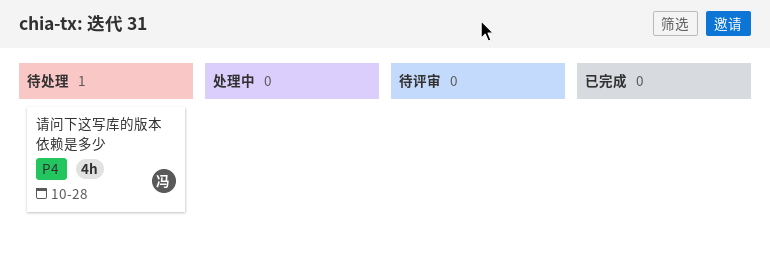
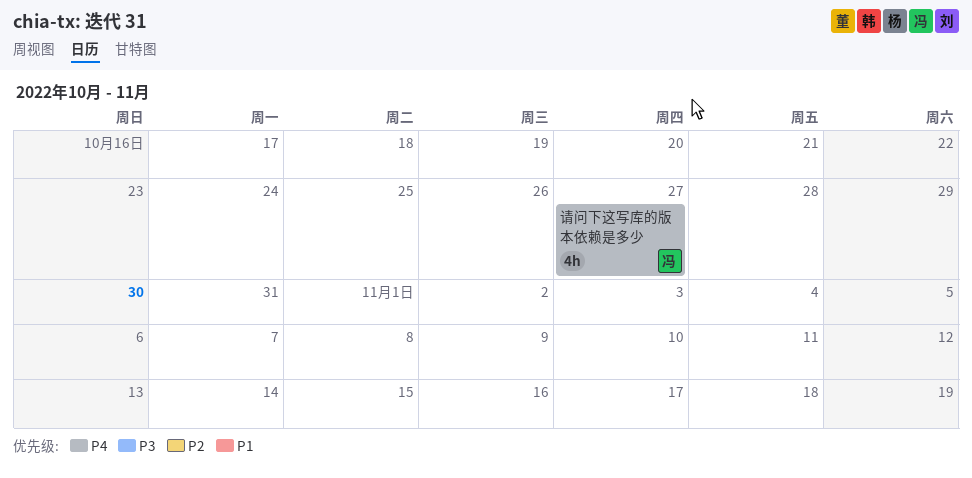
请问下这写库的版本依赖是多少, due: Oct 28 -> Oct 27

